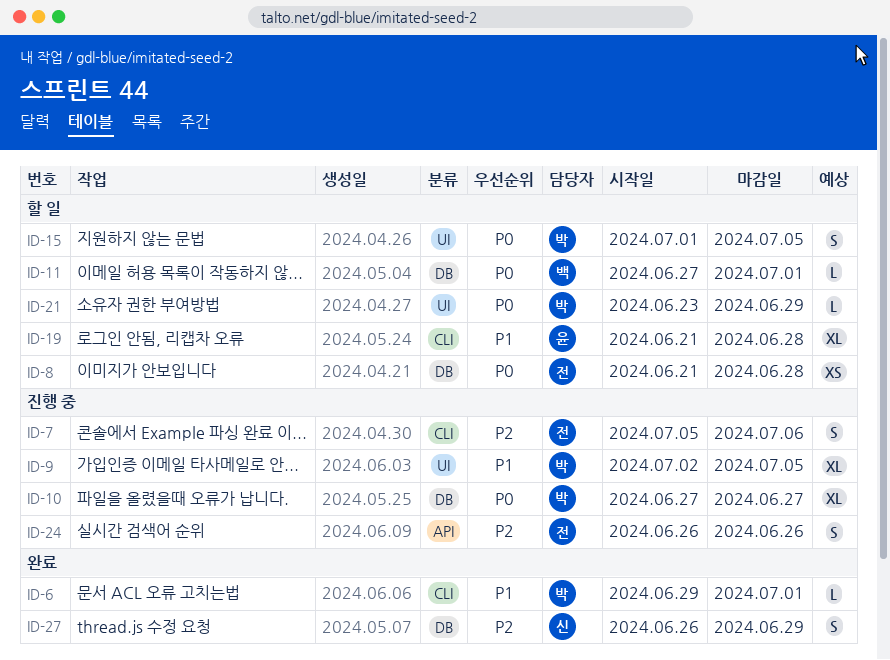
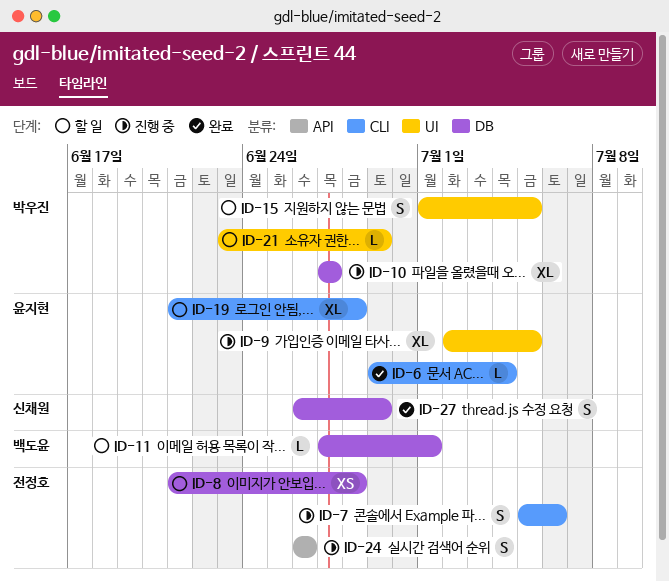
ID-6, owner: 박우진 -> 윤지현
ID-6, due: Jul 1 -> Jul 4
ID-9, owner: 박우진 -> 윤지현

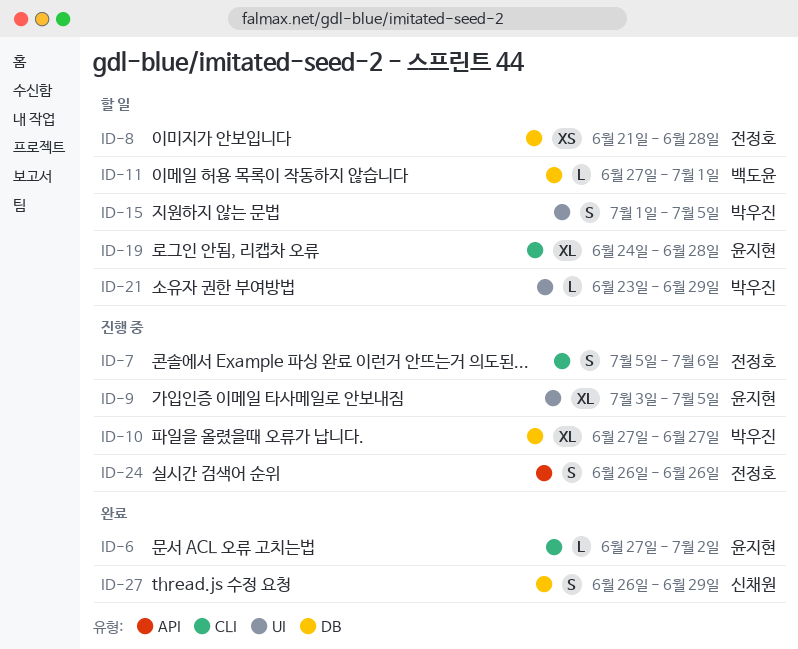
ID-6, start: Jun 29 -> Jun 27
ID-6, due: Jul 4 -> Jul 2
ID-9, start: Jul 2 -> Jul 3
ID-19, start: Jun 21 -> Jun 24

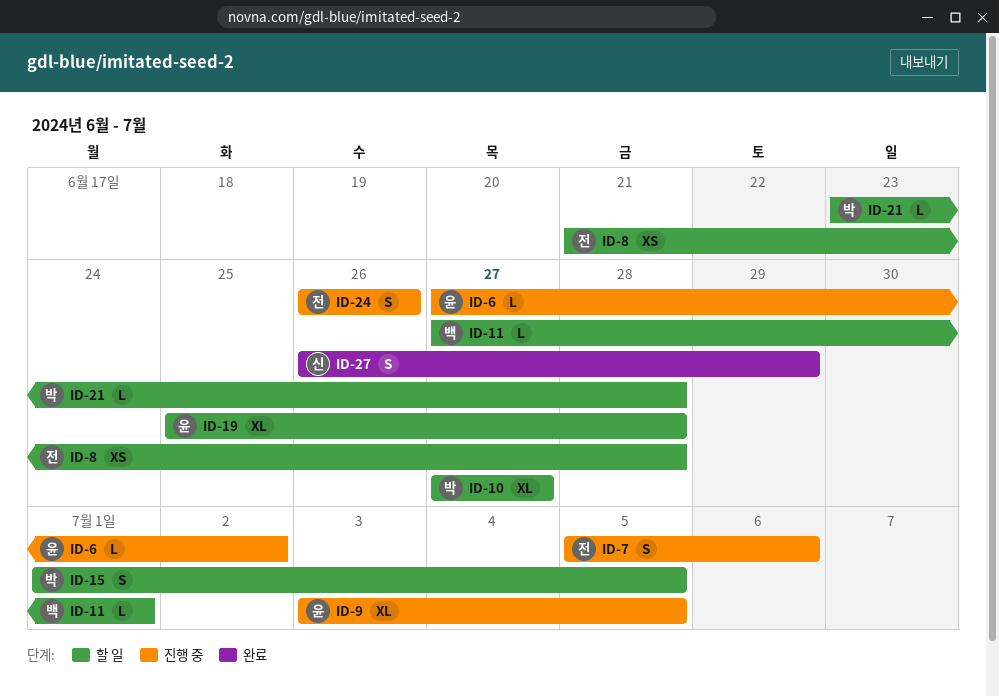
ID-6, status: 완료 -> 진행 중
ID-10, status: 진행 중 -> 할 일
ID-19, start: Jun 24 -> Jun 25
ID-21, due: Jun 29 -> Jun 28

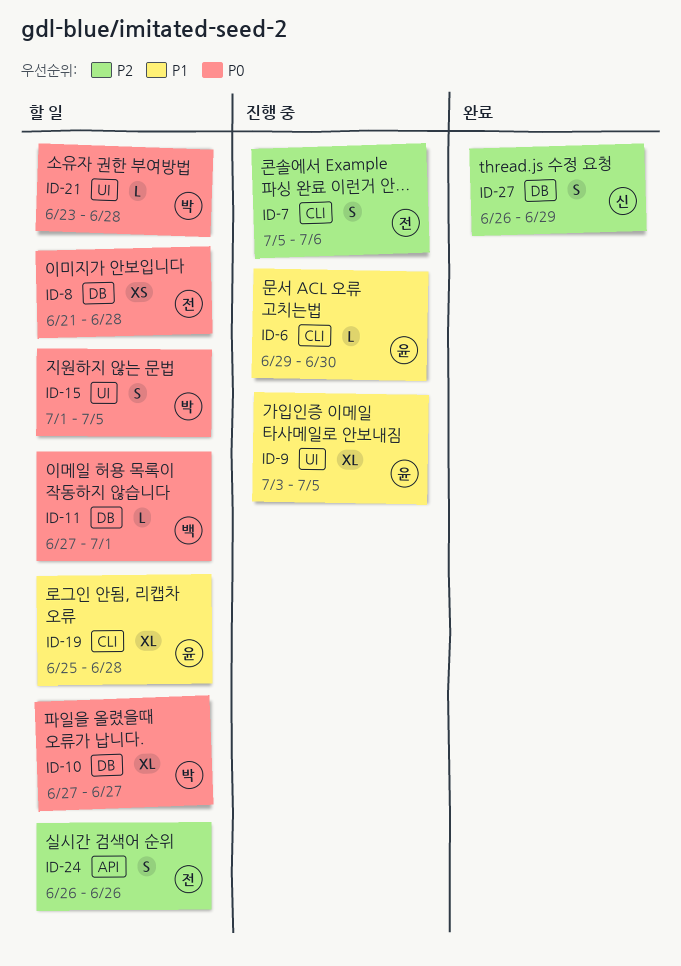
ID-6, start: Jun 27 -> Jun 29
ID-6, due: Jul 2 -> Jun 30
ID-24, status: 진행 중 -> 할 일

